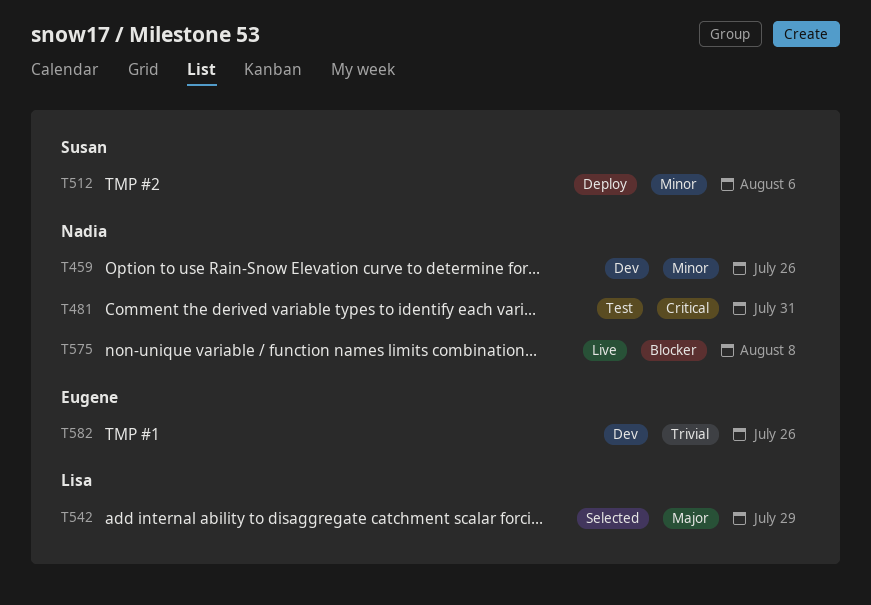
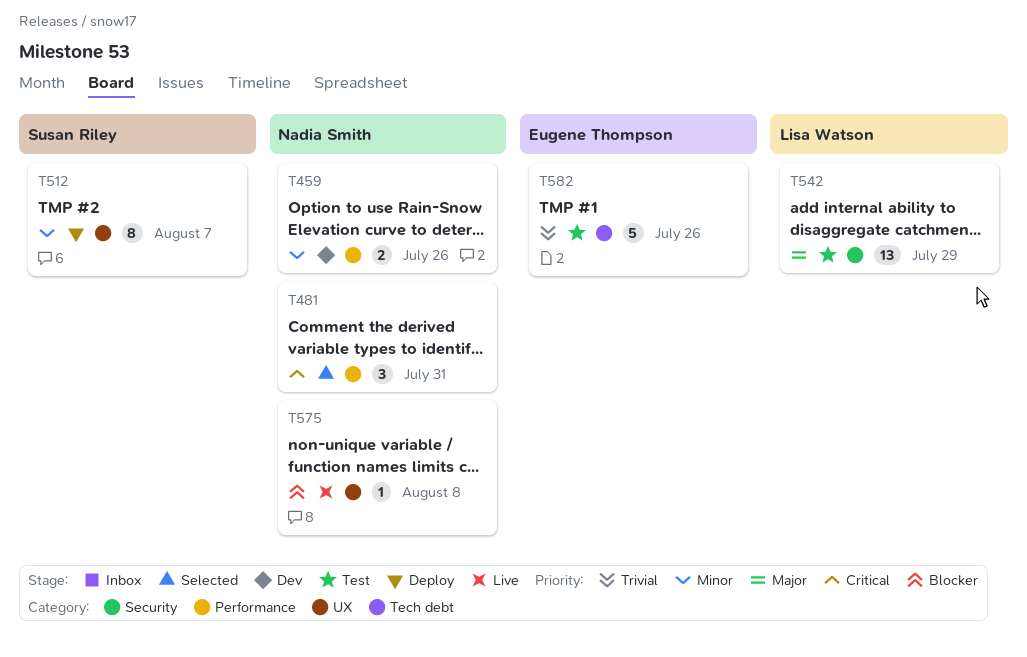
T481, status: Test -> Selected
T512, due: Aug 6 -> Aug 7
T542, status: Selected -> Test
T582, status: Dev -> Test

